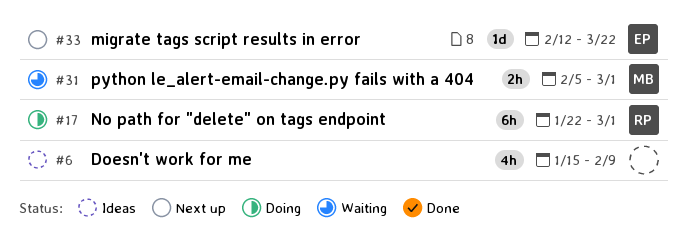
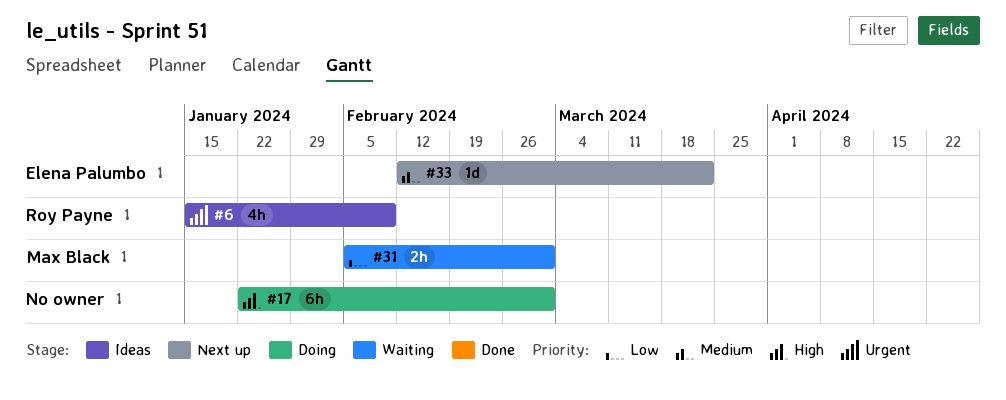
#6, owner: none -> Roy Payne
#17, owner: Roy Payne -> none

